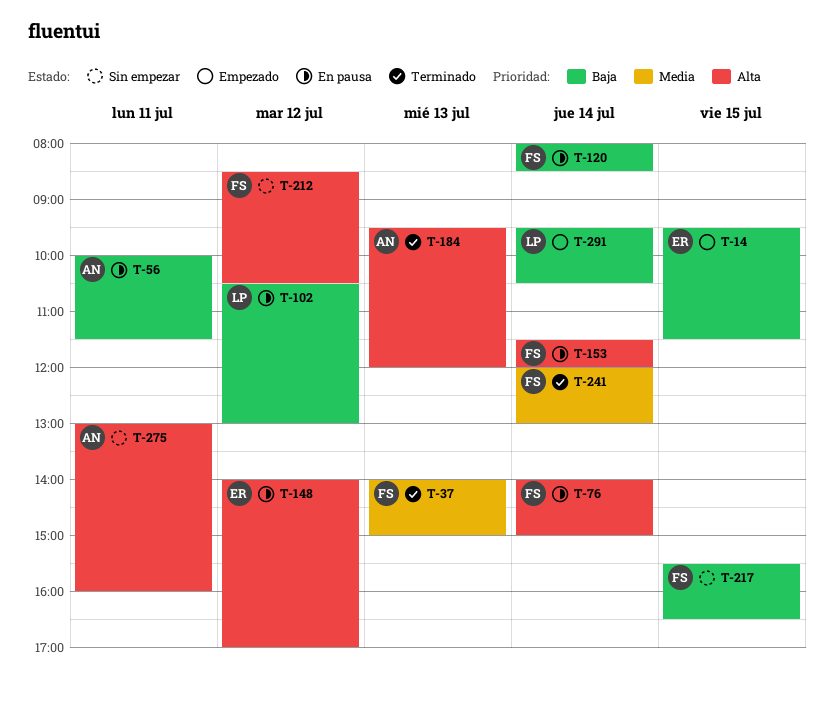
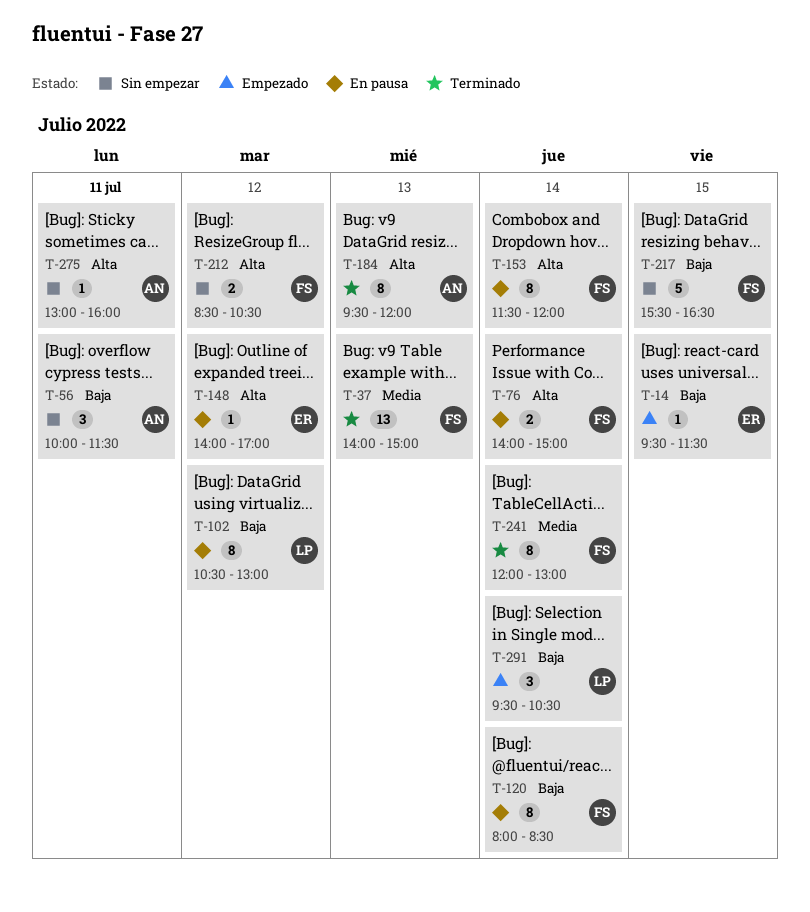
T-56, status: En pausa -> Sin empezar

